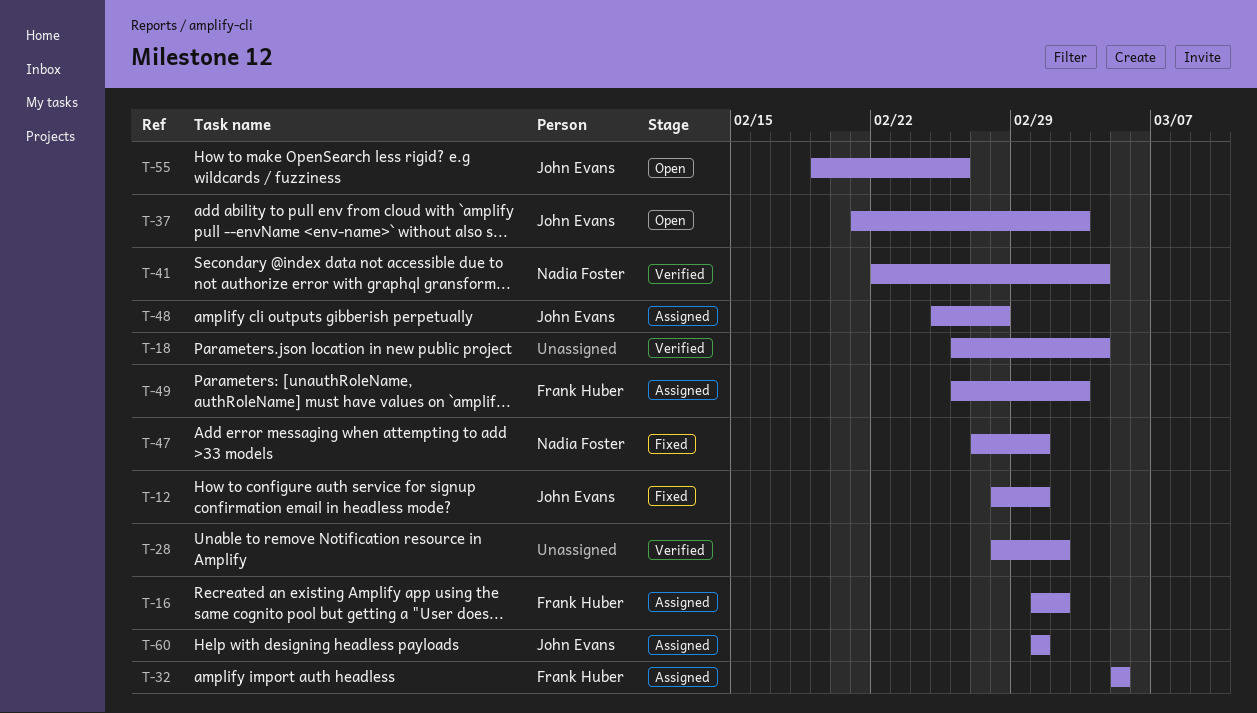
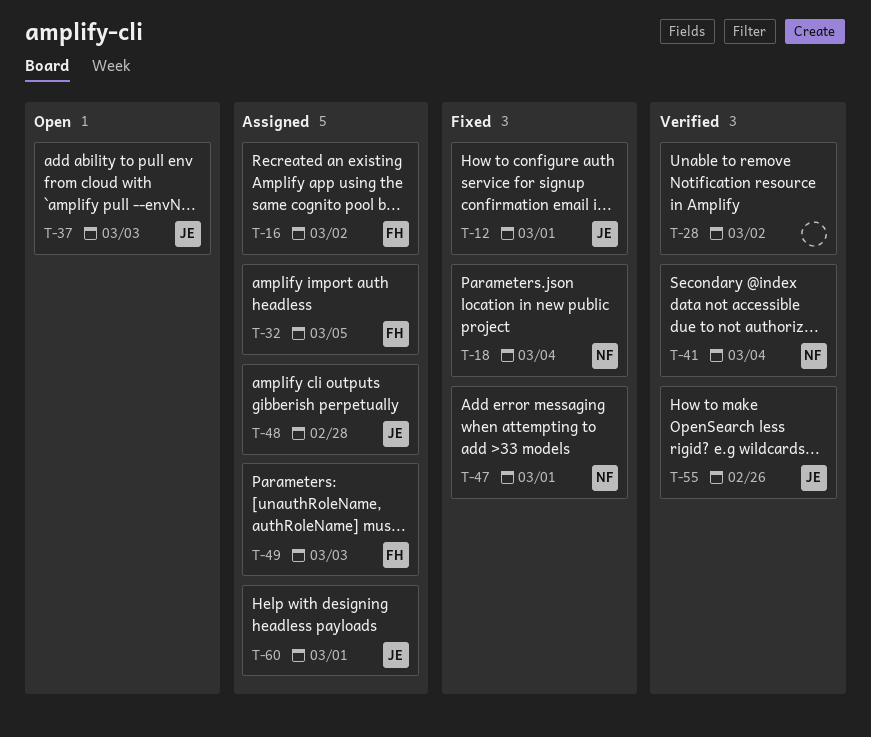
T-18, status: Verified -> Fixed
T-18, owner: none -> Nadia Foster
T-55, status: Open -> Verified

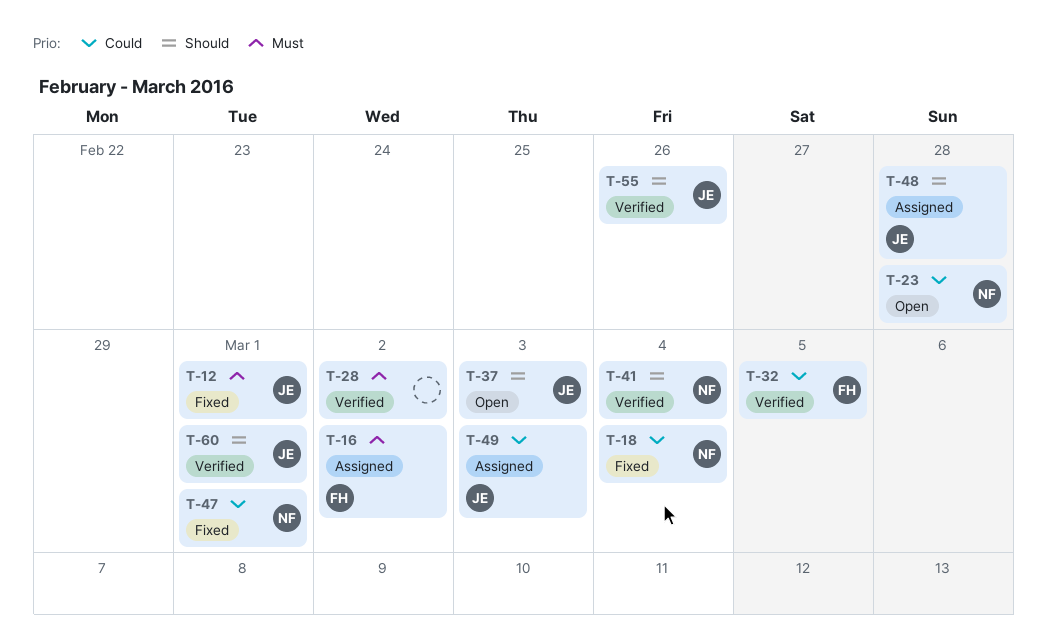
T-23: none -> present
T-32, status: Assigned -> Verified
T-49, owner: FH -> JE
T-60, status: Assigned -> Verified

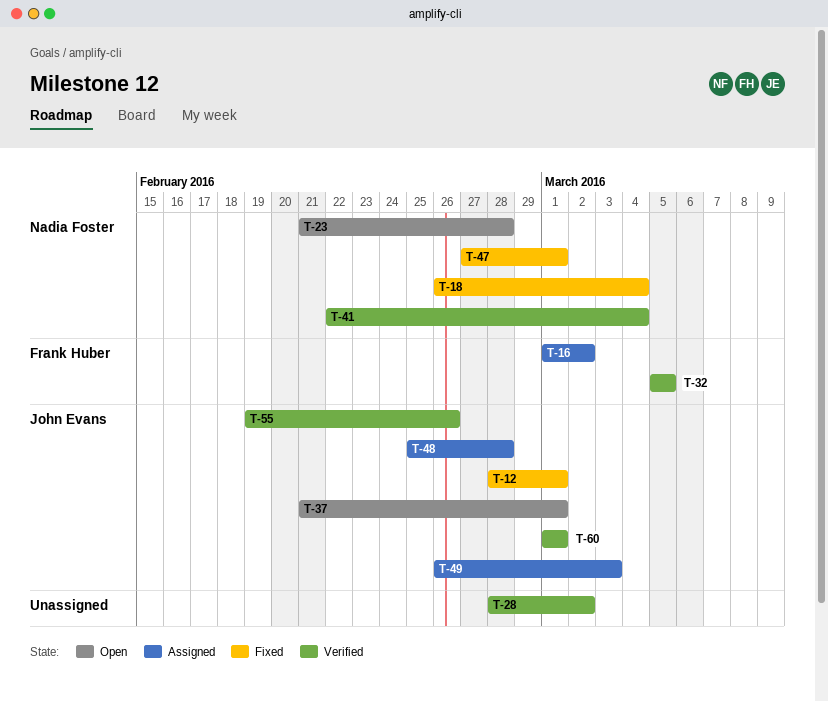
T-37, due: Mar 3 -> Mar 1

